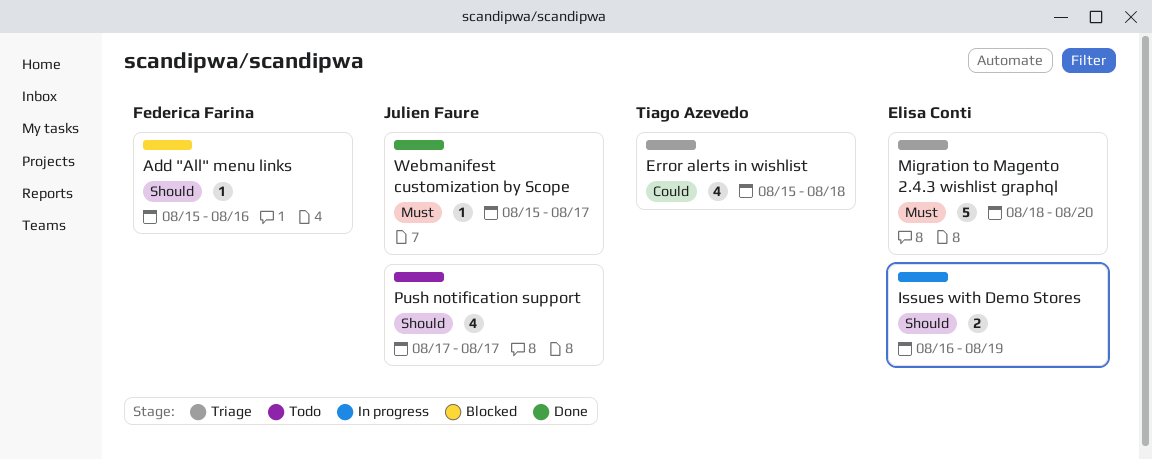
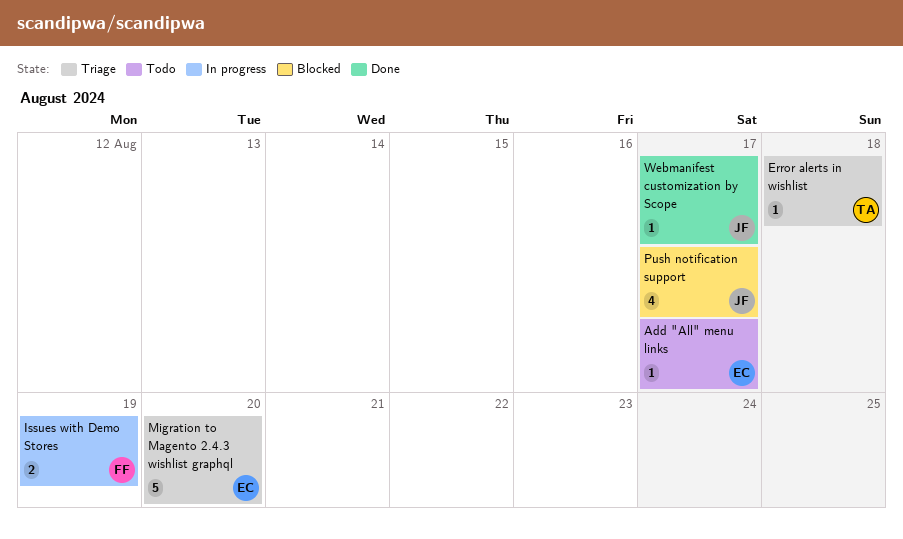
Add "All" menu links, status: Blocked -> Todo
Add "All" menu links, owner: Federica Farina -> Elisa Conti
Add "All" menu links, due: Aug 16 -> Aug 17
Error alerts in wishlist, estimate: 4 -> 1
Issues with Demo Stores, owner: Elisa Conti -> Federica Farina
Push notification support, status: Todo -> Blocked

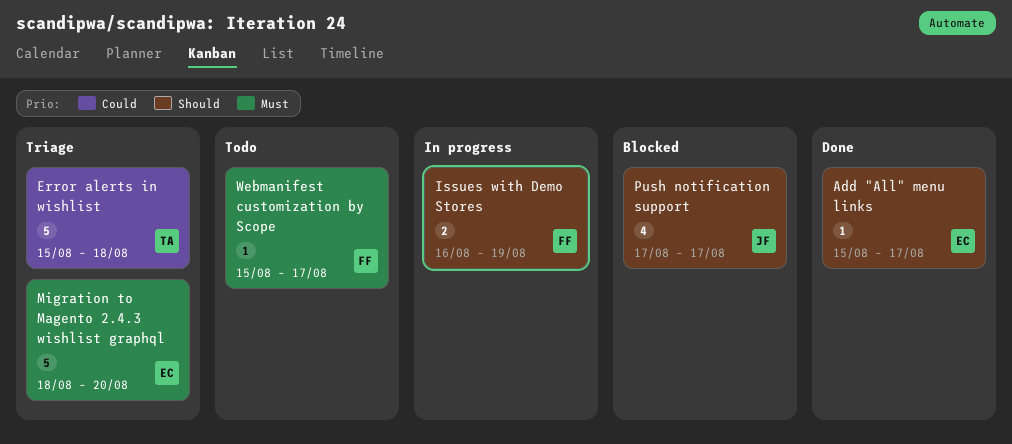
Add "All" menu links, status: Todo -> Done
Error alerts in wishlist, estimate: 1 -> 5
Webmanifest customization by Scope, status: Done -> Todo
Webmanifest customization by Scope, owner: JF -> FF

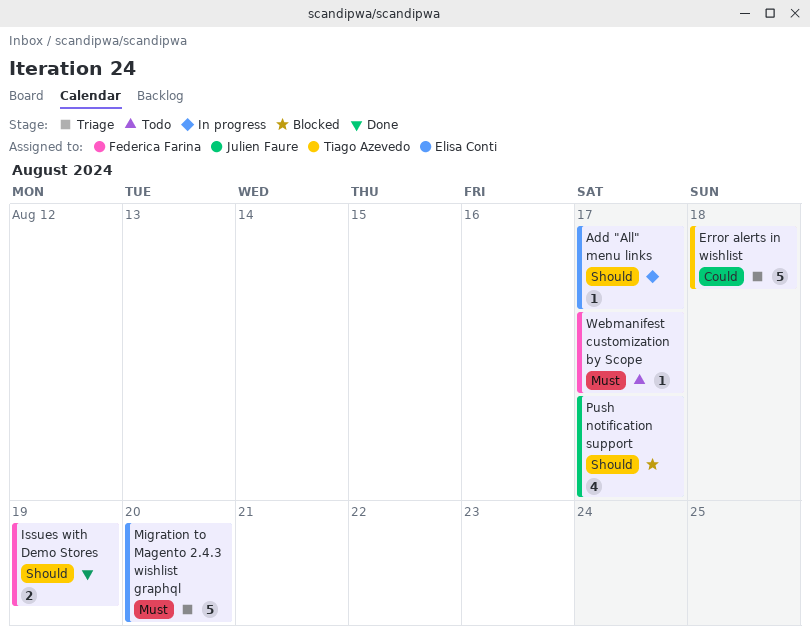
Add "All" menu links, status: Done -> In progress
Issues with Demo Stores, status: In progress -> Done

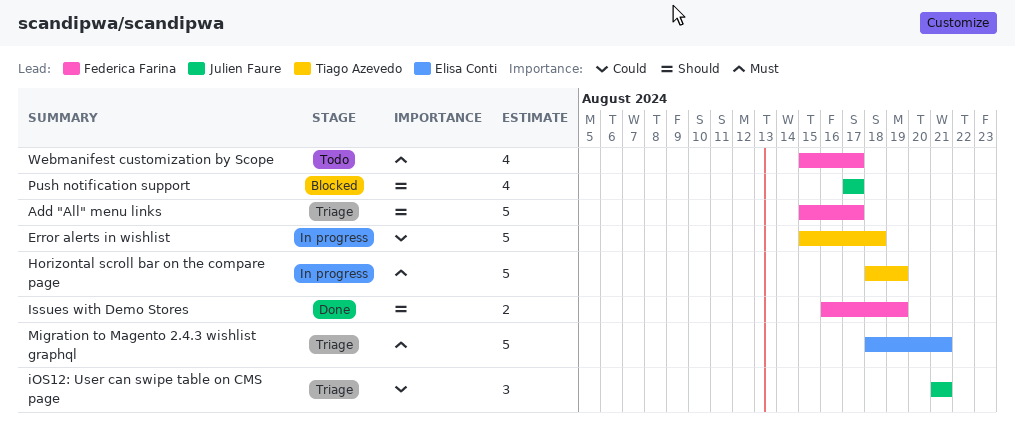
Add "All" menu links, status: In progress -> Triage
Add "All" menu links, owner: Elisa Conti -> Federica Farina
Add "All" menu links, estimate: 1 -> 5
Error alerts in wishlist, status: Triage -> In progress
Horizontal scroll bar on the compare page: none -> present
iOS12: User can swipe table on CMS page: none -> present
Migration to Magento 2.4.3 wishlist graphql, due: Aug 20 -> Aug 21
Webmanifest customization by Scope, estimate: 1 -> 4

